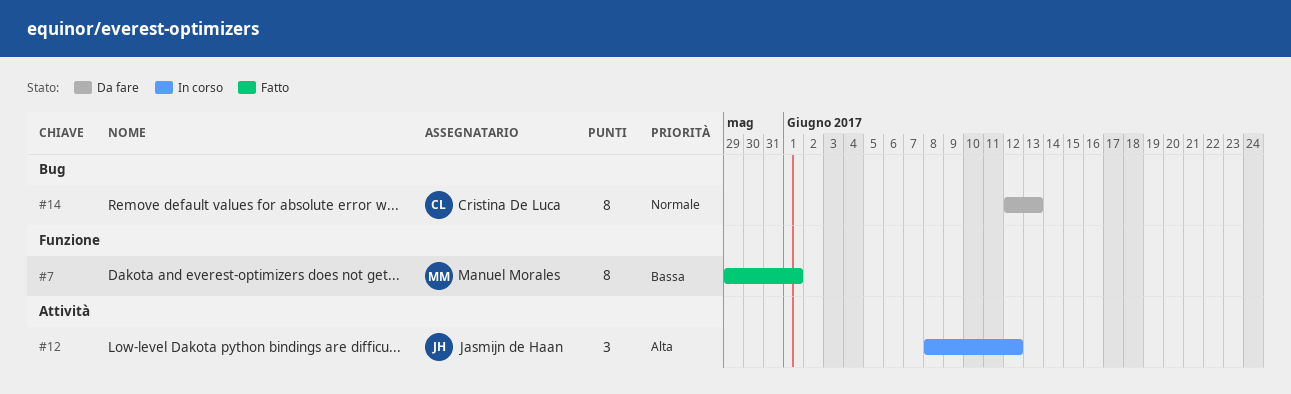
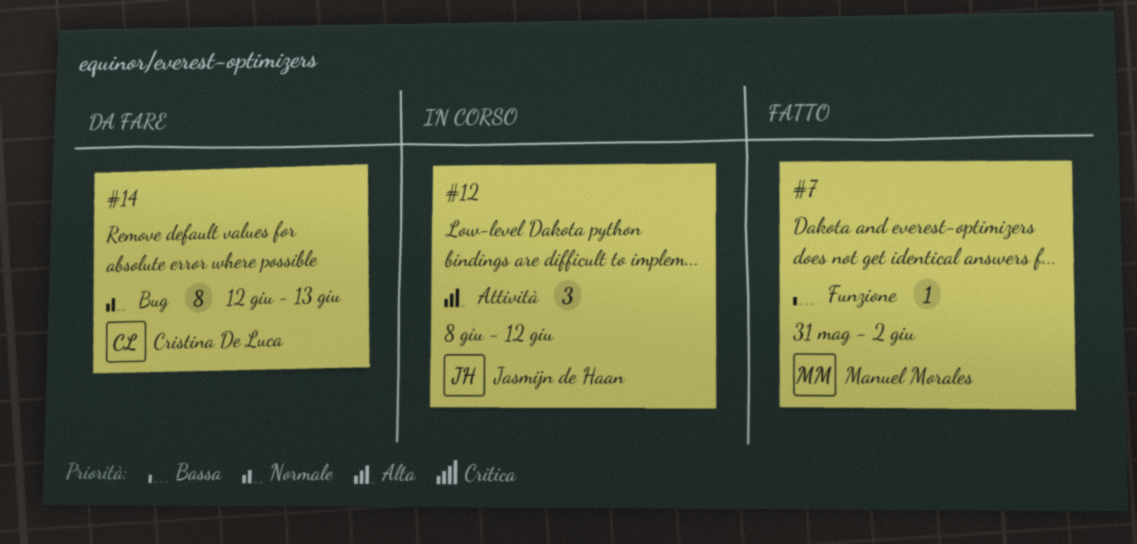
#7, estimate: 8 -> 1
#7, start: May 29 -> May 31
#7, due: Jun 1 -> Jun 2

